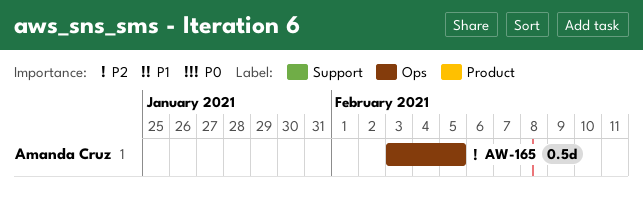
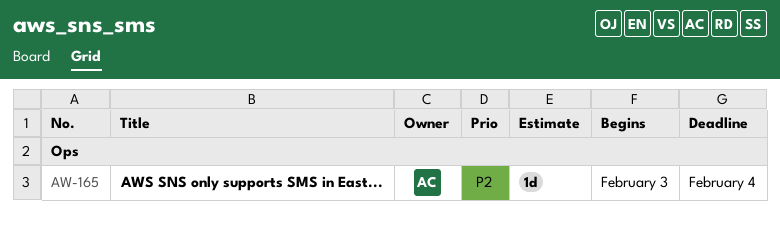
AW-165, estimate: 0.5d -> 1d
AW-165, due: Feb 5 -> Feb 4

